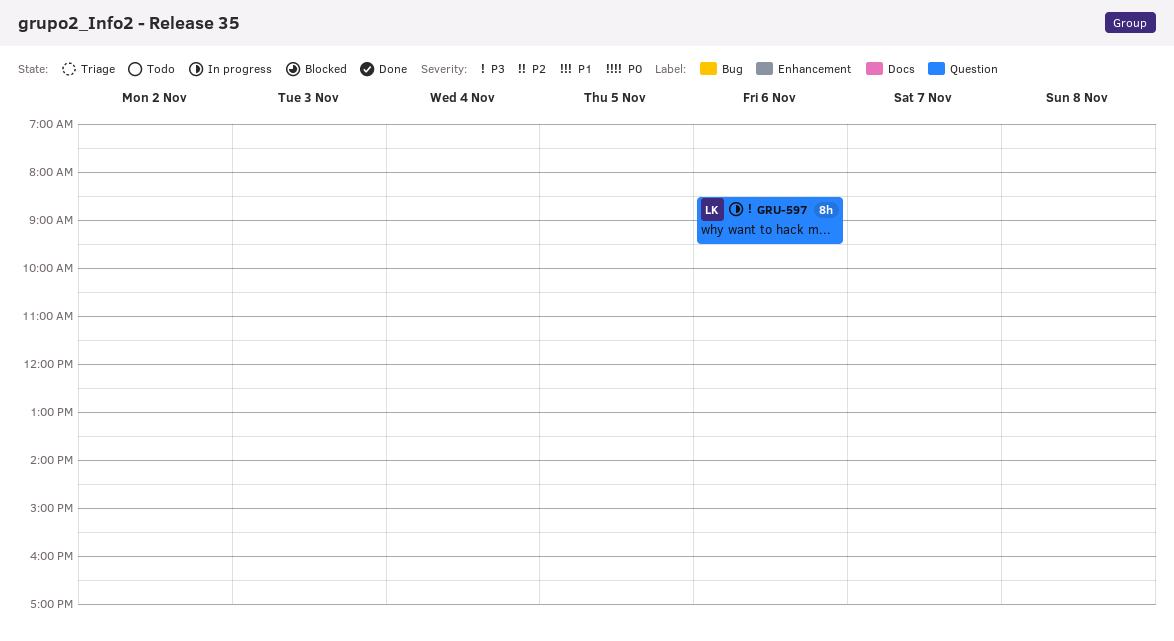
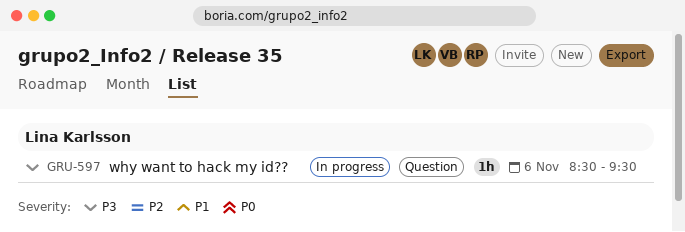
GRU-597, estimate: 8h -> 1h

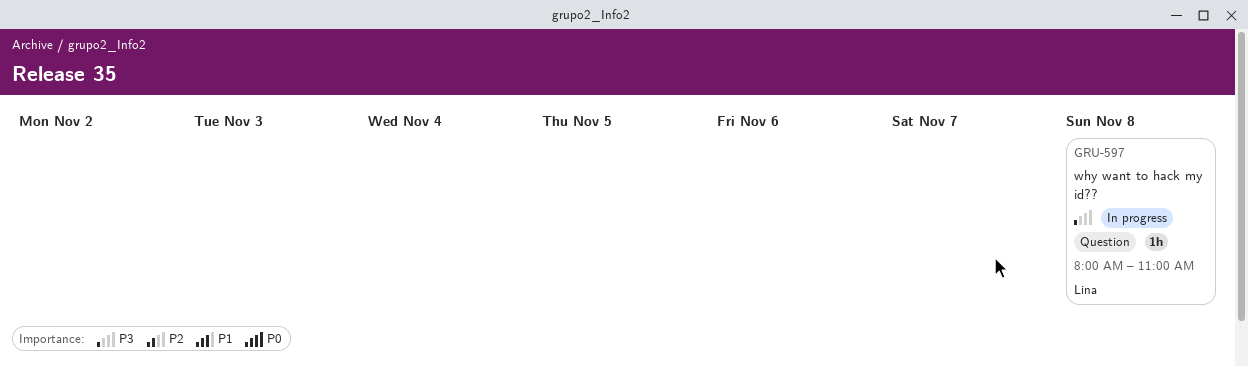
GRU-597, day: Nov 6 -> Nov 8
GRU-597, begins: 08:30 -> 08:00
GRU-597, ends: 09:30 -> 11:00

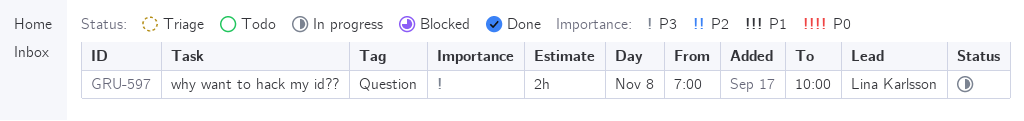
GRU-597, estimate: 1h -> 2h
GRU-597, begins: 08:00 -> 07:00
GRU-597, ends: 11:00 -> 10:00

